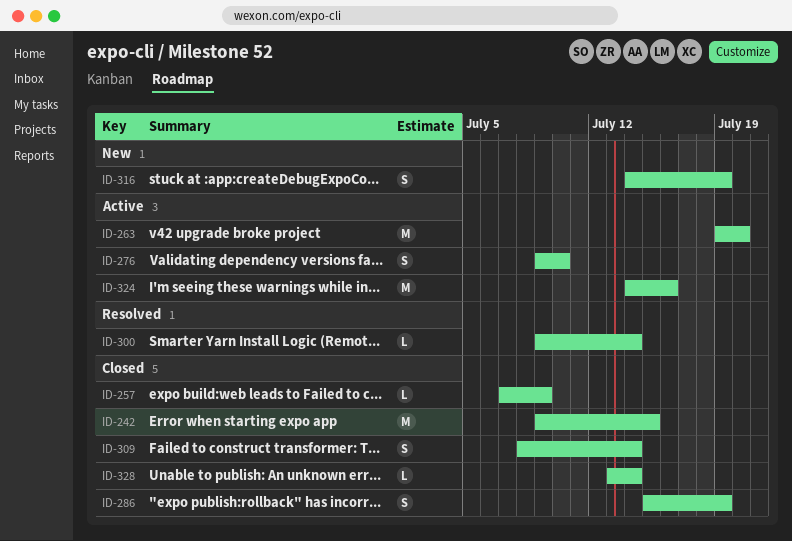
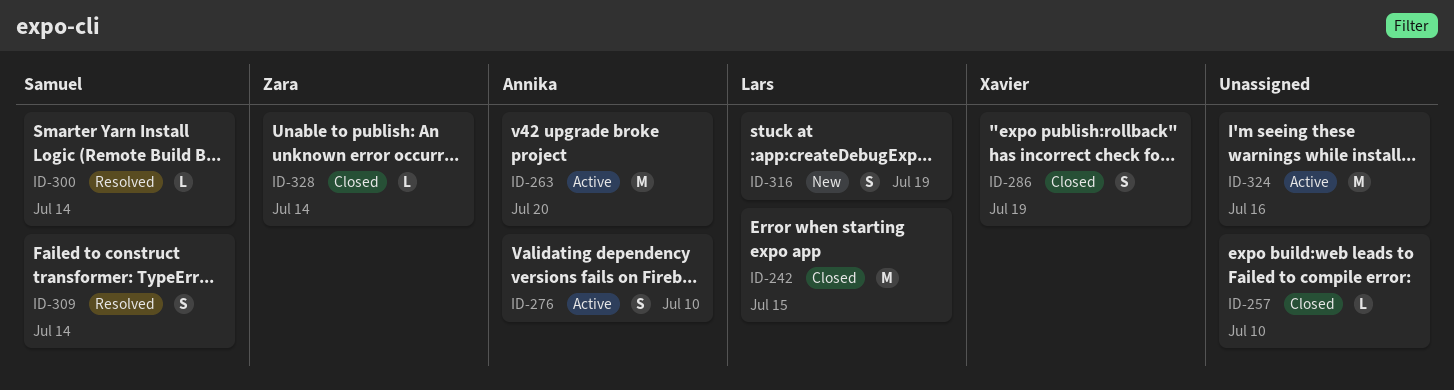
ID-257, due: Jul 9 -> Jul 10
ID-309, status: Closed -> Resolved

